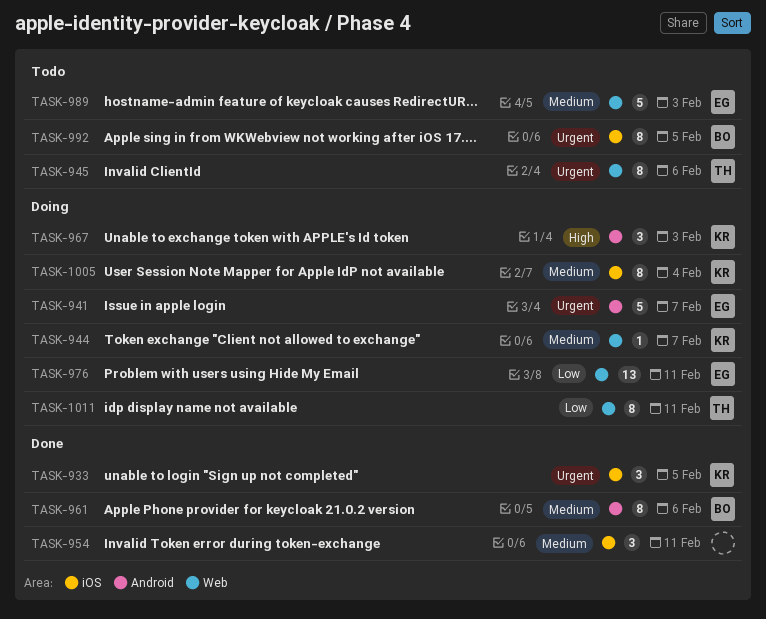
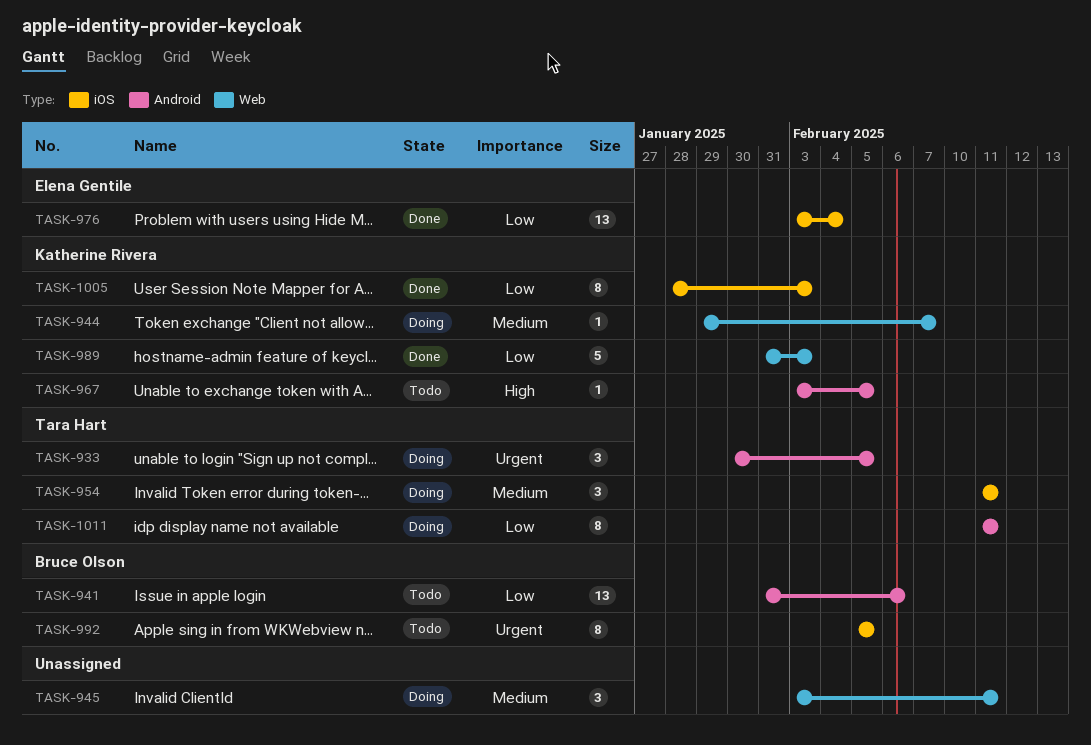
TASK-933, status: Done -> Doing
TASK-933, owner: Katherine Rivera -> Tara Hart
TASK-933, label: iOS -> Android
TASK-941, status: Doing -> Todo
TASK-941, owner: Elena Gentile -> Bruce Olson
TASK-941, priority: Urgent -> Low
TASK-941, estimate: 5 -> 13
TASK-941, due: Feb 7 -> Feb 6
TASK-945, status: Todo -> Doing
TASK-945, owner: Tara Hart -> none
TASK-945, priority: Urgent -> Medium
TASK-945, estimate: 8 -> 3
TASK-945, due: Feb 6 -> Feb 11
TASK-954, status: Done -> Doing
TASK-954, owner: none -> Tara Hart
TASK-961: present -> none
TASK-967, status: Doing -> Todo
TASK-967, estimate: 3 -> 1
TASK-967, due: Feb 3 -> Feb 5
TASK-976, status: Doing -> Done
TASK-976, label: Web -> iOS
TASK-976, due: Feb 11 -> Feb 4
TASK-989, status: Todo -> Done
TASK-989, owner: Elena Gentile -> Katherine Rivera
TASK-989, priority: Medium -> Low
TASK-1005, status: Doing -> Done
TASK-1005, priority: Medium -> Low
TASK-1005, due: Feb 4 -> Feb 3
TASK-1011, label: Web -> Android

